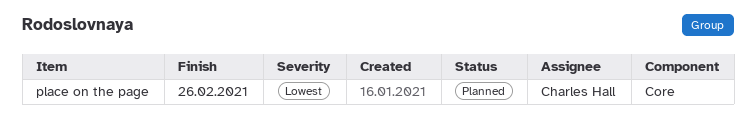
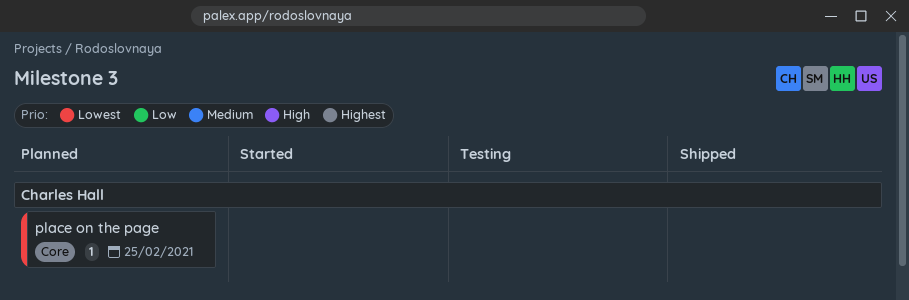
place on the page, due: Feb 26 -> Feb 25

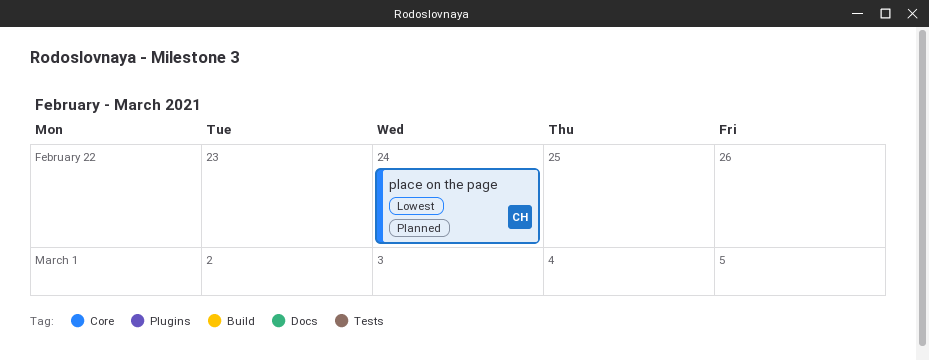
place on the page, due: Feb 25 -> Feb 24

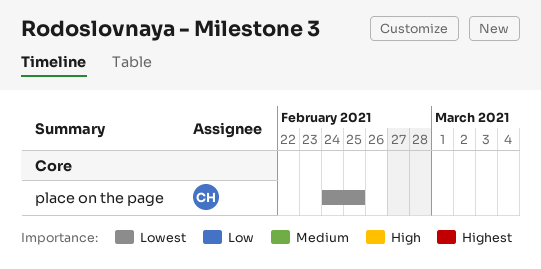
place on the page, due: Feb 24 -> Feb 25

